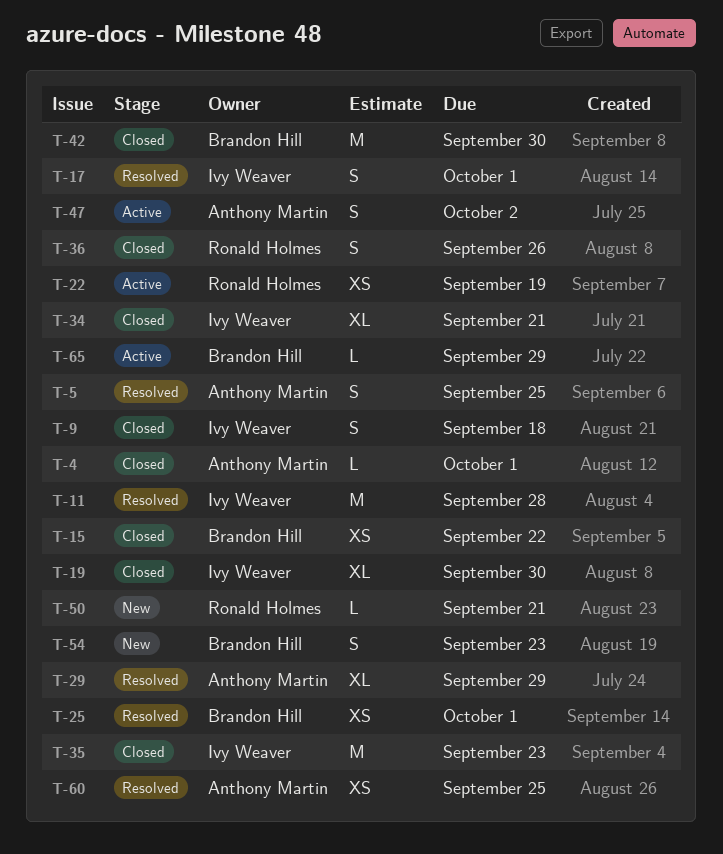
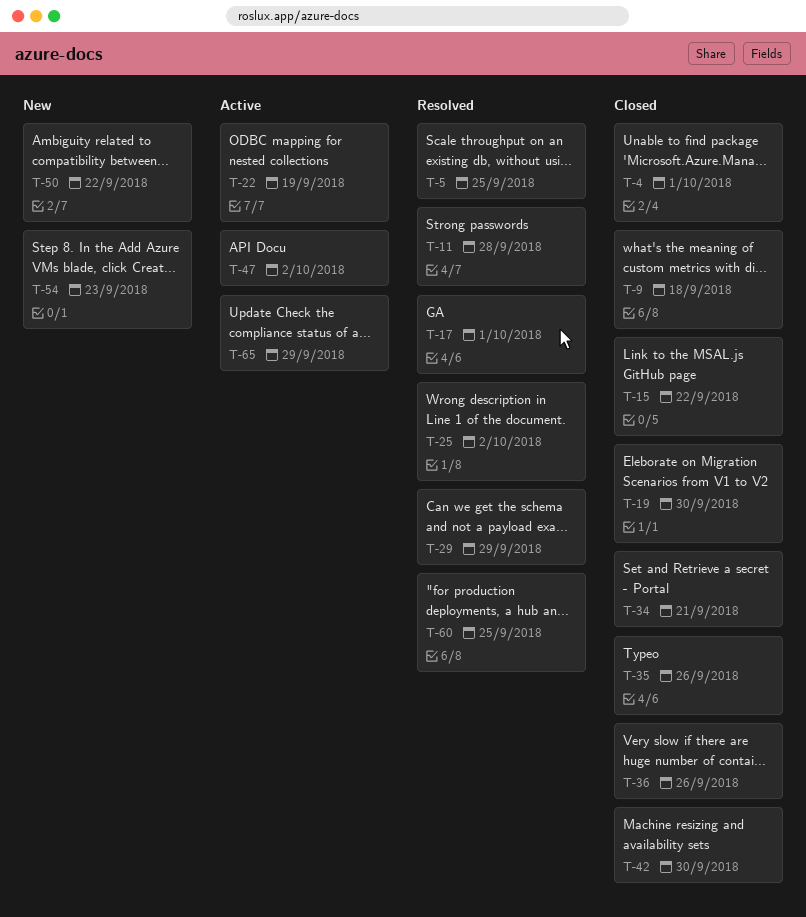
T-25, due: Oct 1 -> Oct 2
T-35, due: Sep 23 -> Sep 26
T-50, due: Sep 21 -> Sep 22

